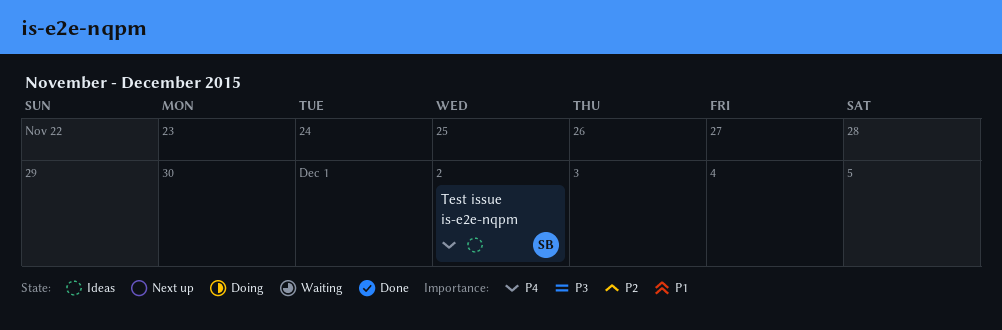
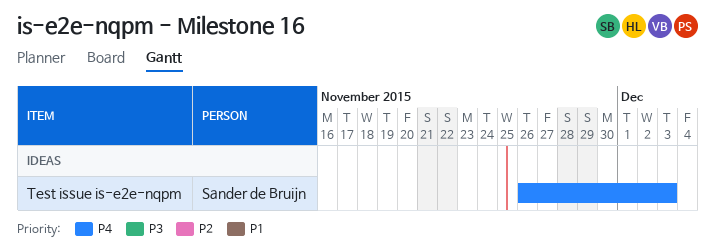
Test issue is-e2e-nqpm, due: Dec 2 -> Dec 3

